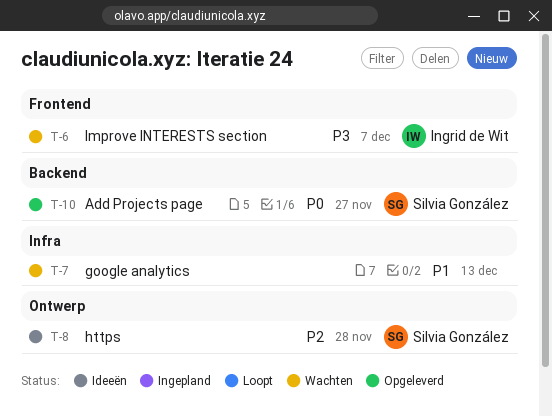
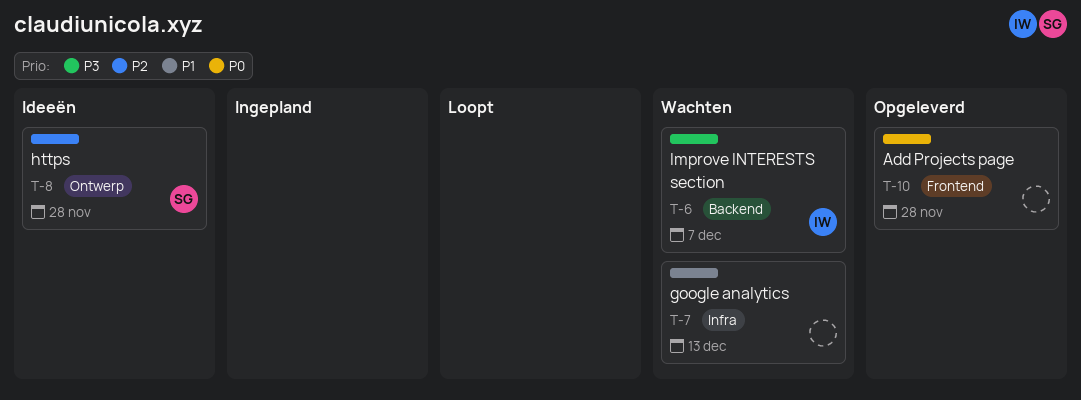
T-6, label: Frontend -> Backend
T-10, owner: Silvia González -> none
T-10, label: Backend -> Frontend
T-10, due: Nov 27 -> Nov 28

